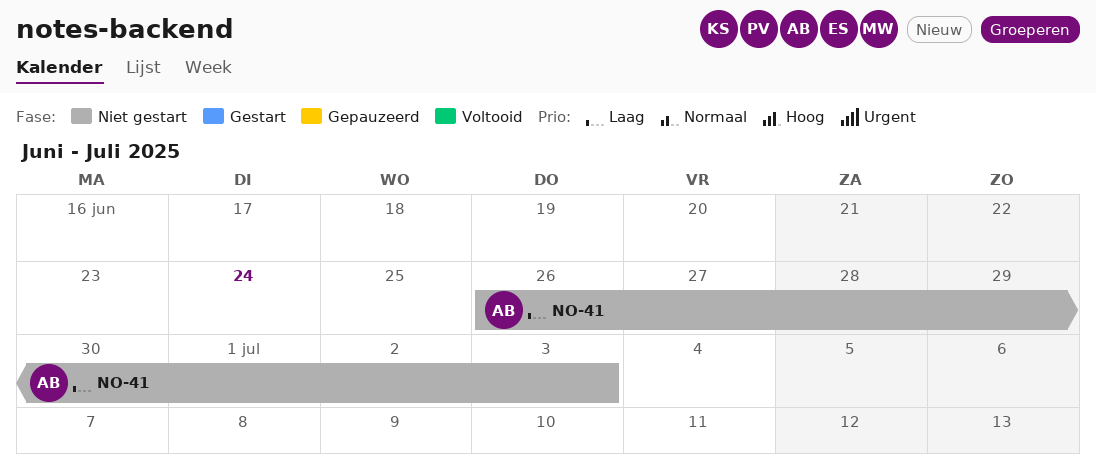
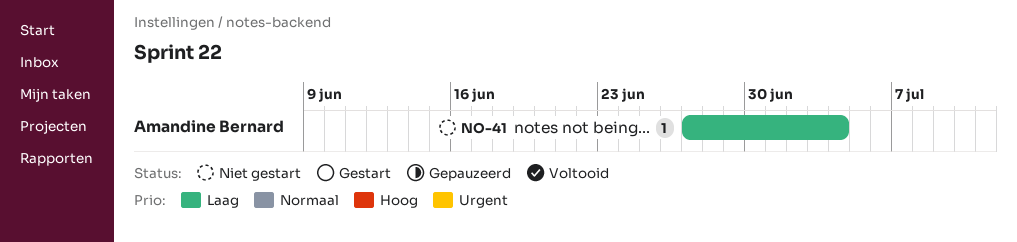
NO-41, start: Jun 26 -> Jun 27
NO-41, due: Jul 3 -> Jul 4

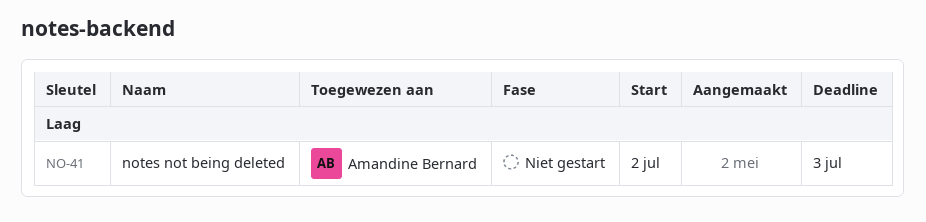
NO-41, start: Jun 27 -> Jul 2
NO-41, due: Jul 4 -> Jul 3

